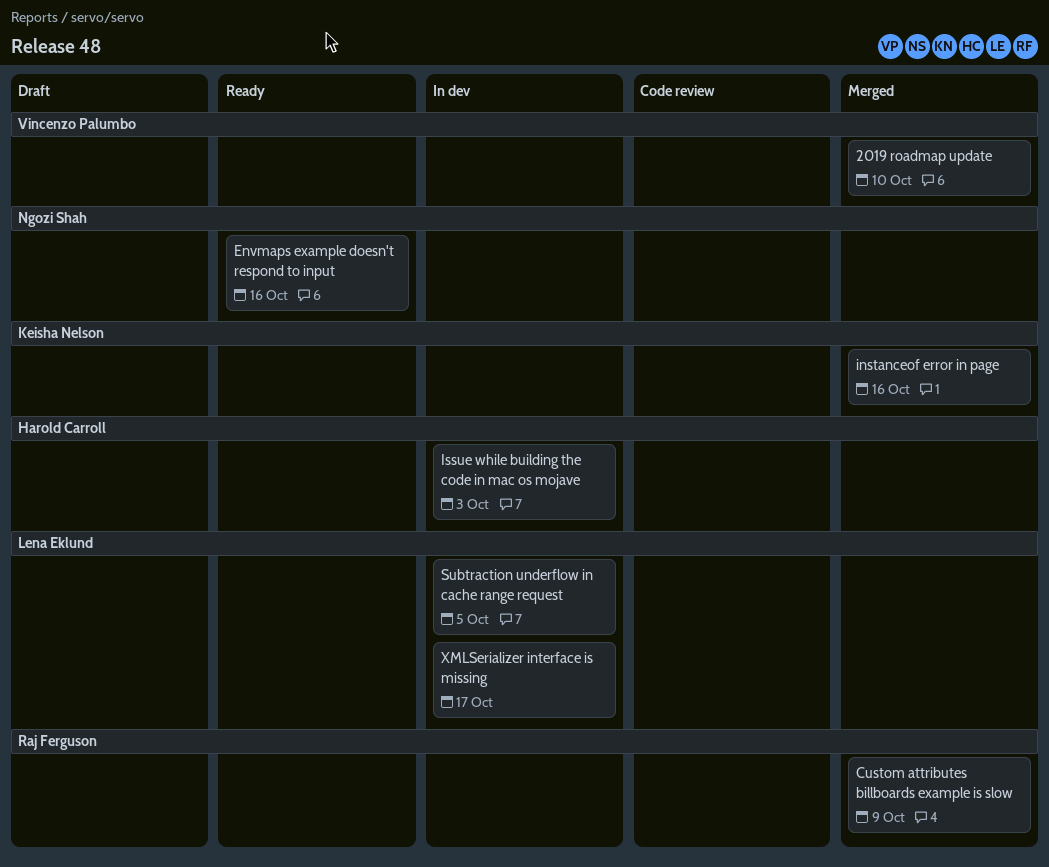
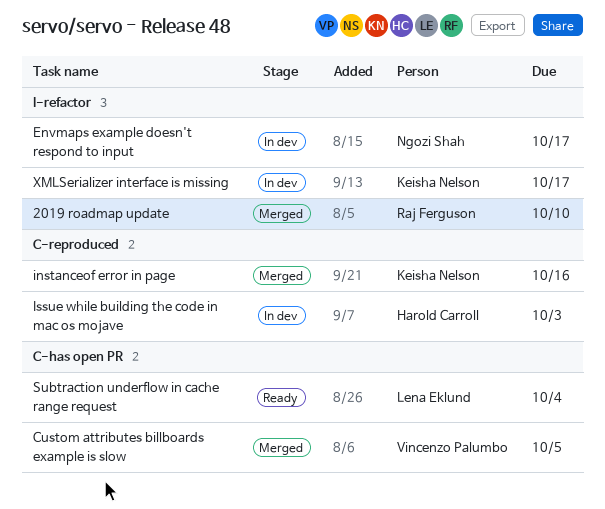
2019 roadmap update, owner: Vincenzo Palumbo -> Raj Ferguson
Custom attributes billboards example is slow, owner: Raj Ferguson -> Vincenzo Palumbo
Custom attributes billboards example is slow, due: Oct 9 -> Oct 5
Envmaps example doesn't respond to input, status: Ready -> In dev
Envmaps example doesn't respond to input, due: Oct 16 -> Oct 17
Subtraction underflow in cache range request, status: In dev -> Ready
Subtraction underflow in cache range request, due: Oct 5 -> Oct 4
XMLSerializer interface is missing, owner: Lena Eklund -> Keisha Nelson

